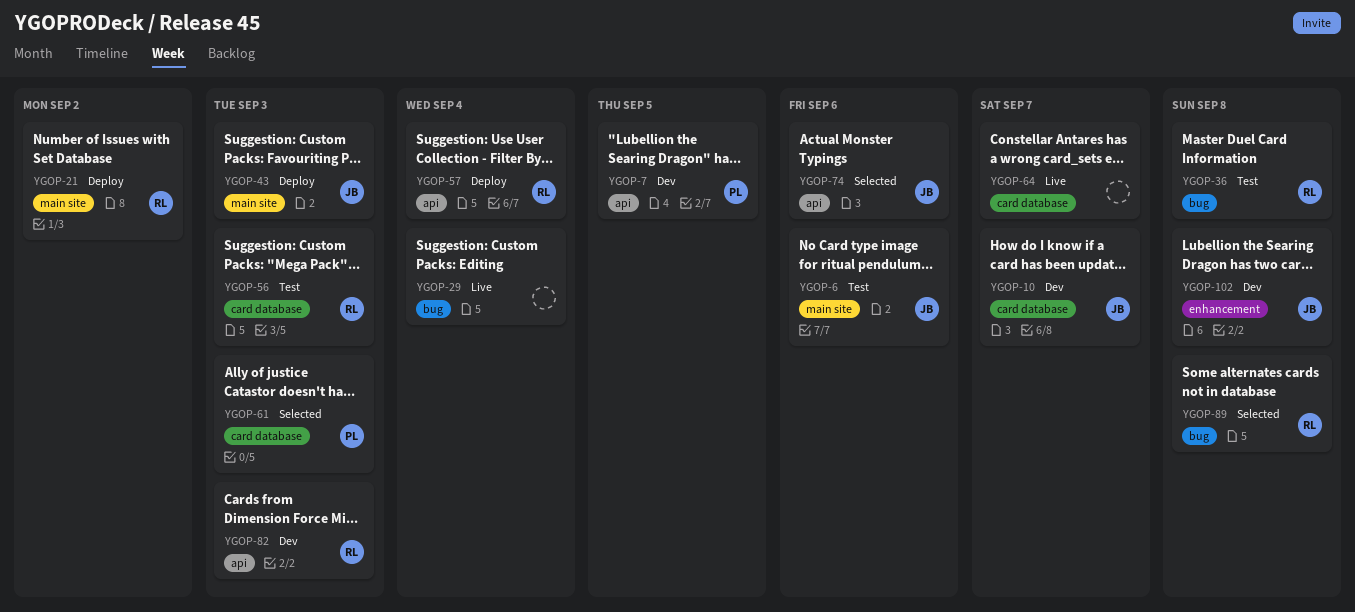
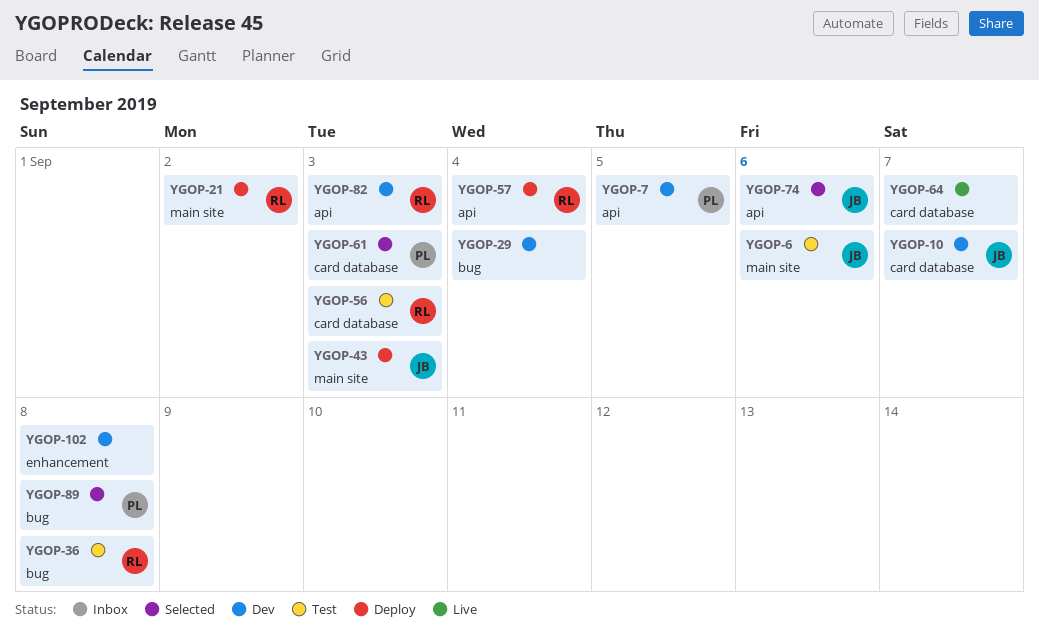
YGOP-29, status: Live -> Dev
YGOP-89, owner: RL -> PL
YGOP-102, owner: JB -> none

